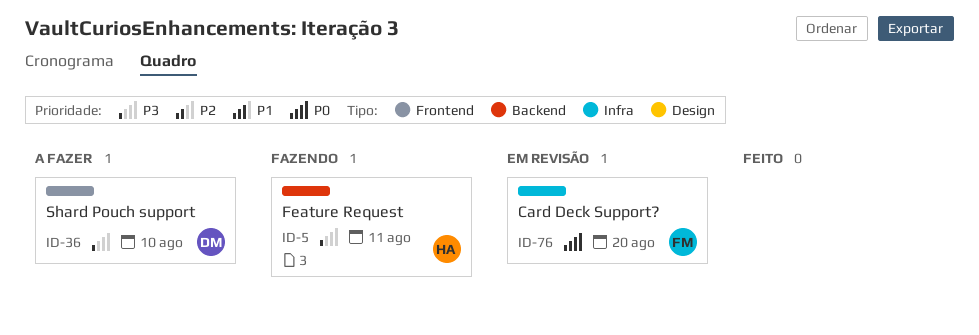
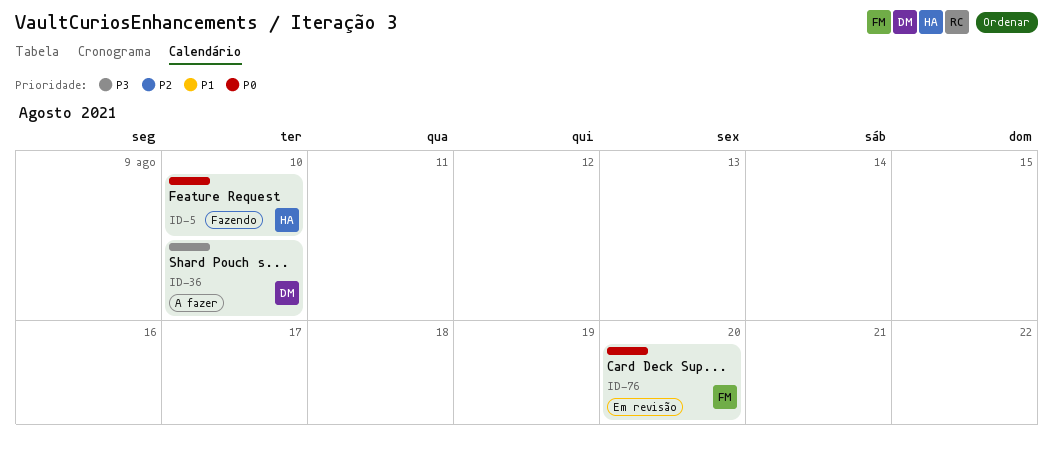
ID-5, priority: P3 -> P0
ID-5, due: Aug 11 -> Aug 10

